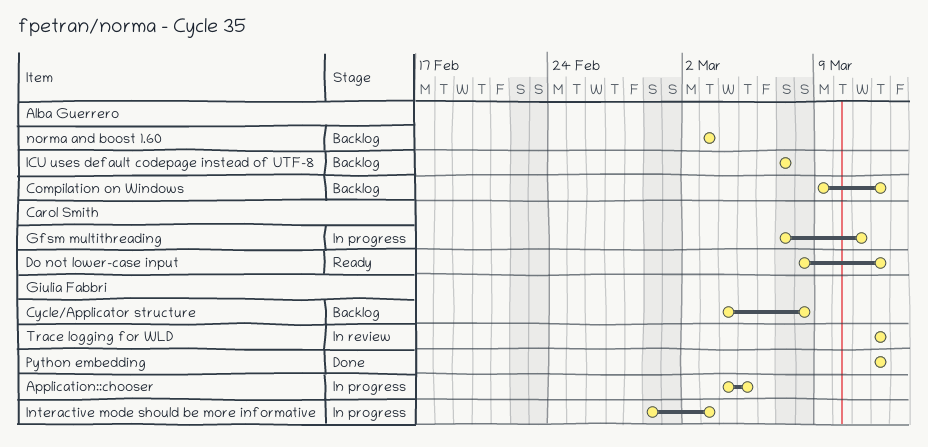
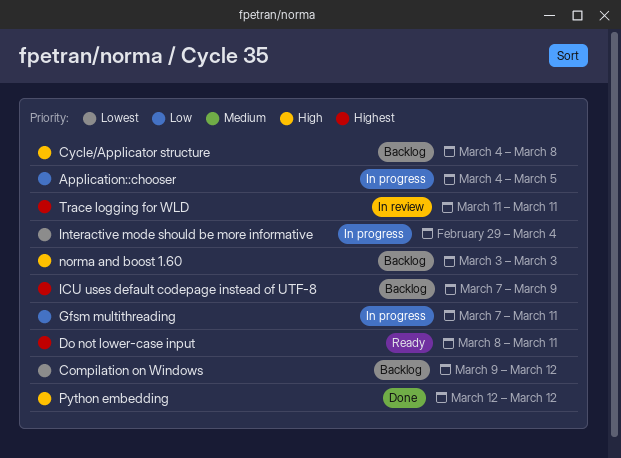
Do not lower-case input, due: Mar 12 -> Mar 11
ICU uses default codepage instead of UTF-8, due: Mar 7 -> Mar 9
Interactive mode should be more informative, due: Mar 3 -> Mar 4
Trace logging for WLD, start: Mar 12 -> Mar 11
Trace logging for WLD, due: Mar 12 -> Mar 11

